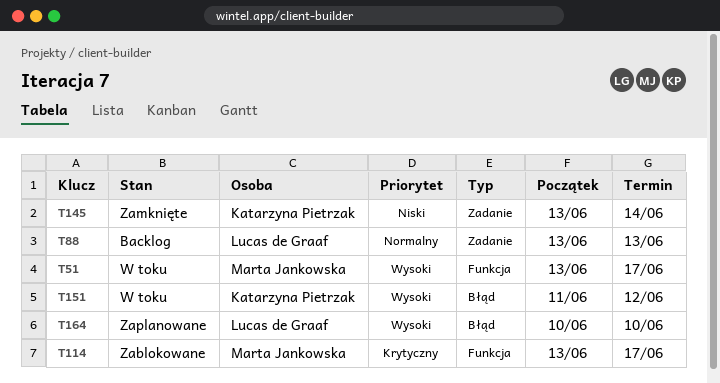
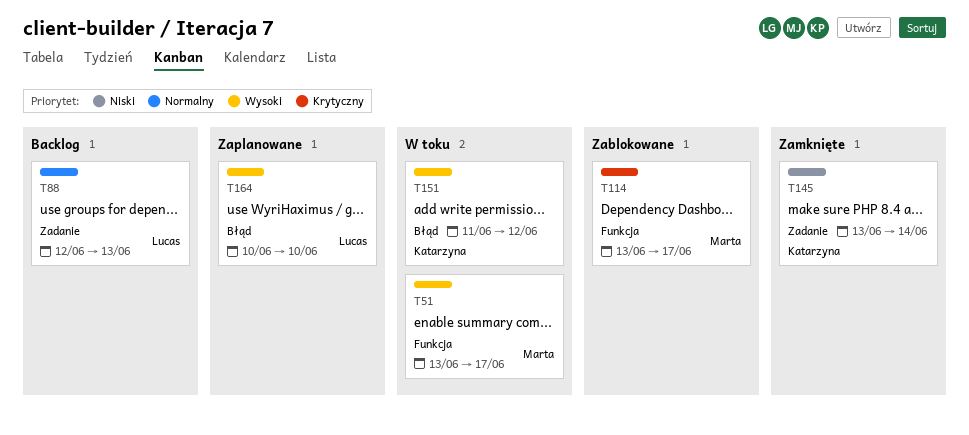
T88, start: Jun 13 -> Jun 12

